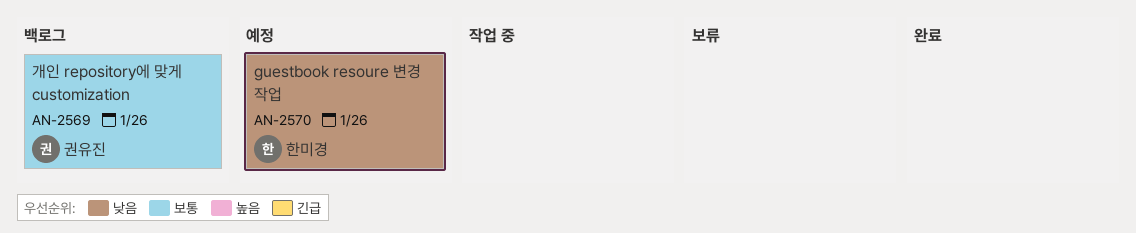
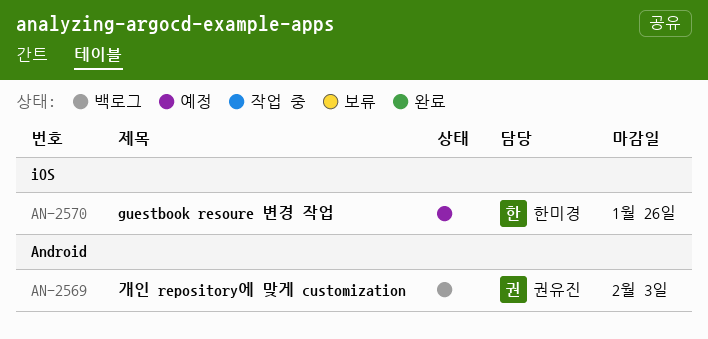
AN-2569, due: Jan 26 -> Feb 3

